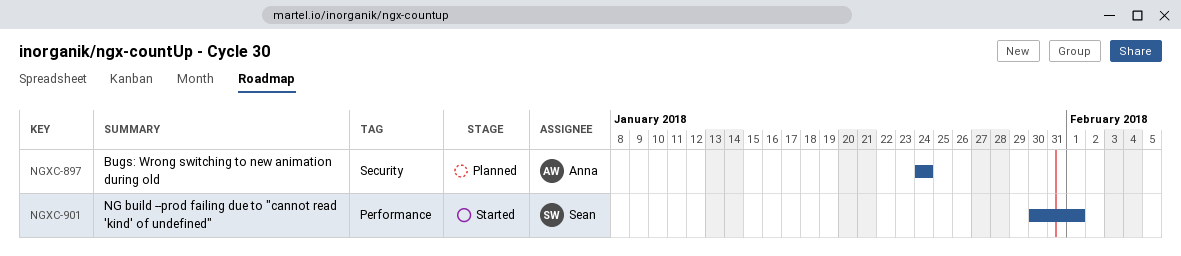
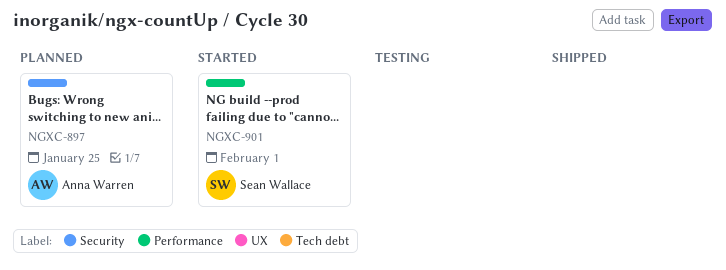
NGXC-897, due: Jan 24 -> Jan 25

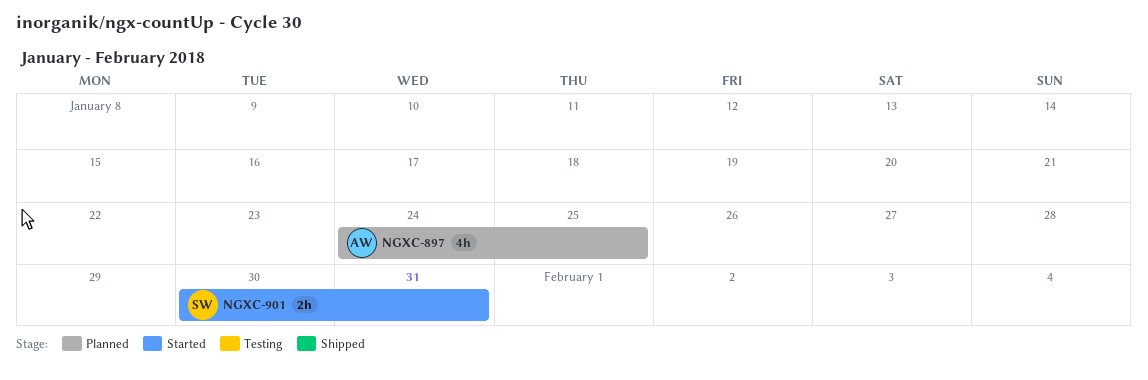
NGXC-901, due: Feb 1 -> Jan 31

